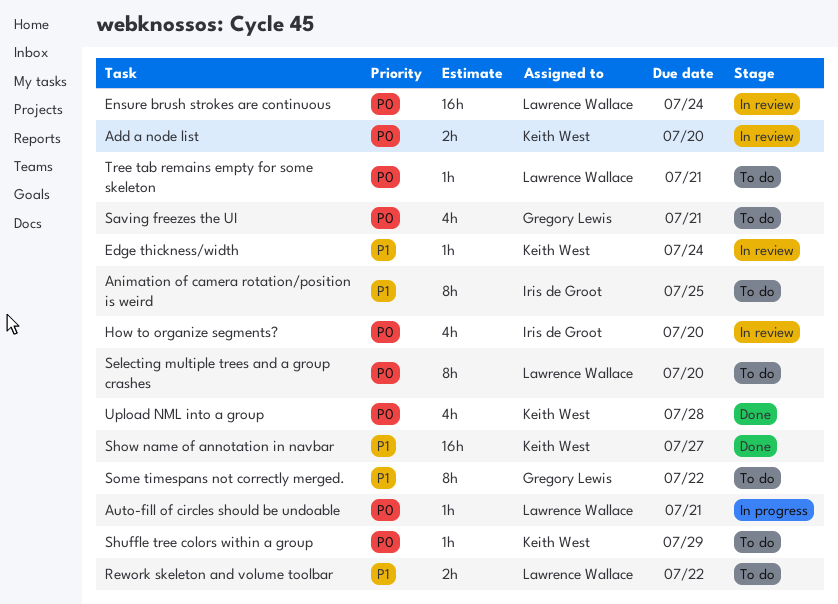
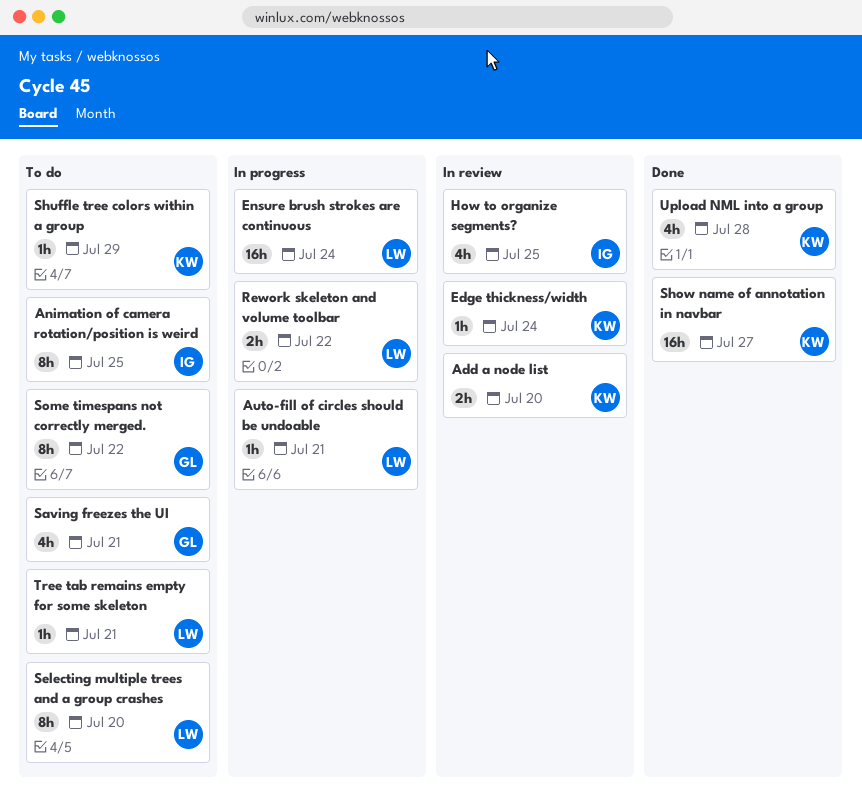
Ensure brush strokes are continuous, status: In review -> In progress
How to organize segments?, due: Jul 20 -> Jul 25
Rework skeleton and volume toolbar, status: To do -> In progress

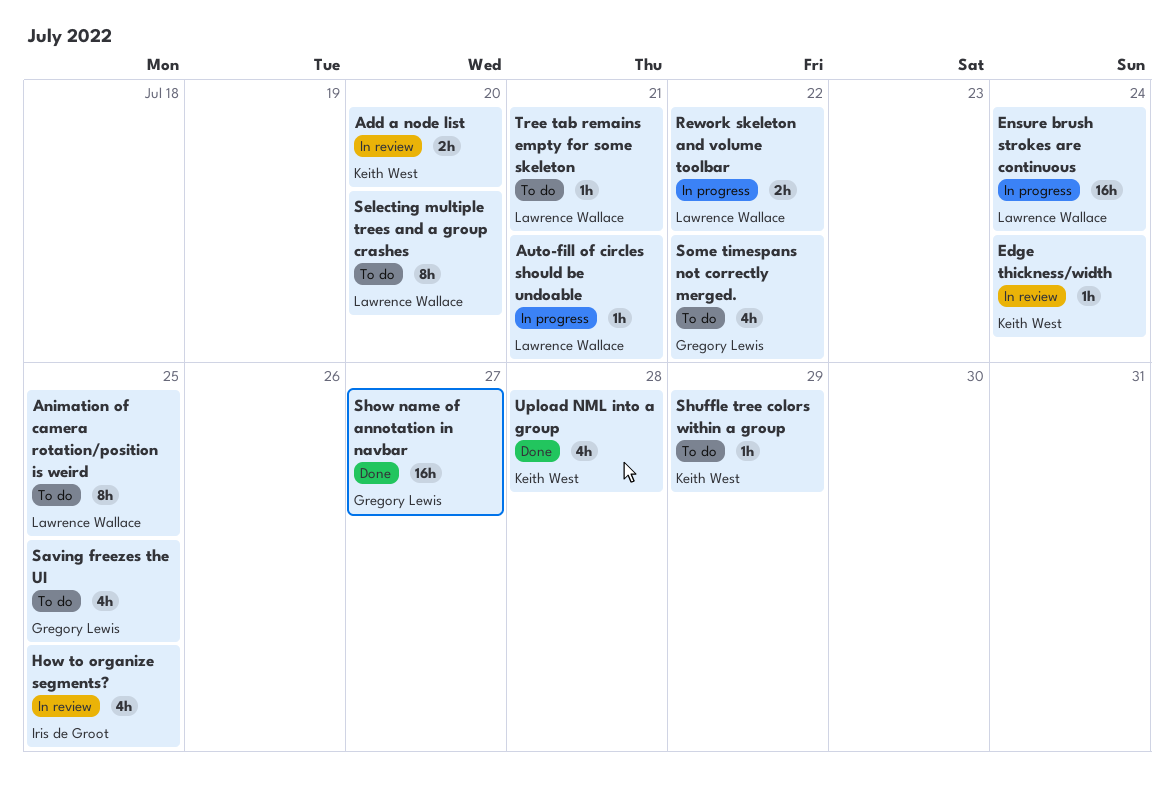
Animation of camera rotation/position is weird, owner: Iris de Groot -> Lawrence Wallace
Saving freezes the UI, due: Jul 21 -> Jul 25
Show name of annotation in navbar, owner: Keith West -> Gregory Lewis
Some timespans not correctly merged., estimate: 8h -> 4h

